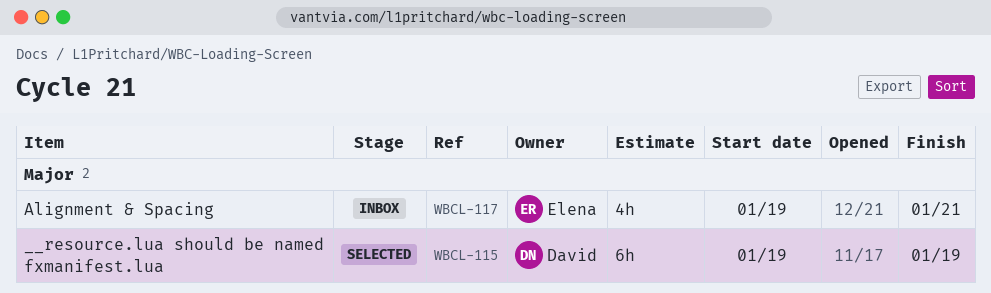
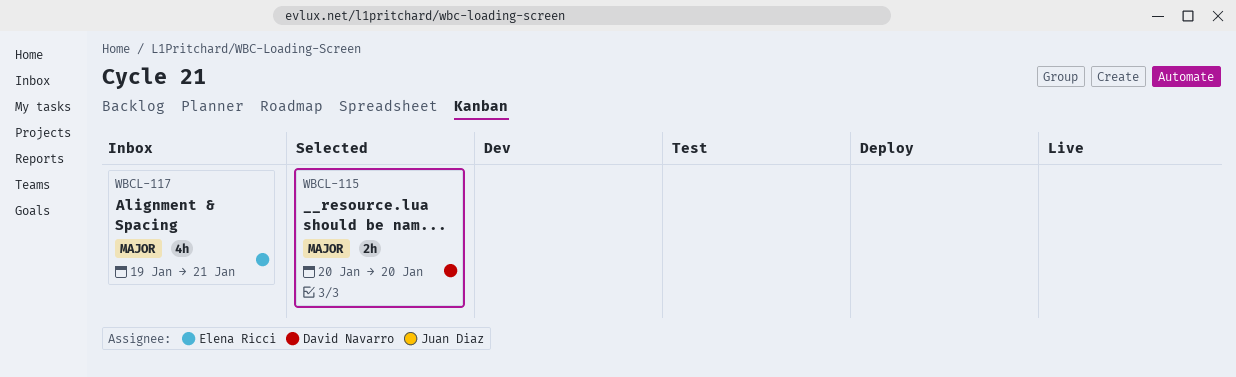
WBCL-115, estimate: 6h -> 2h
WBCL-115, start: Jan 19 -> Jan 20
WBCL-115, due: Jan 19 -> Jan 20

